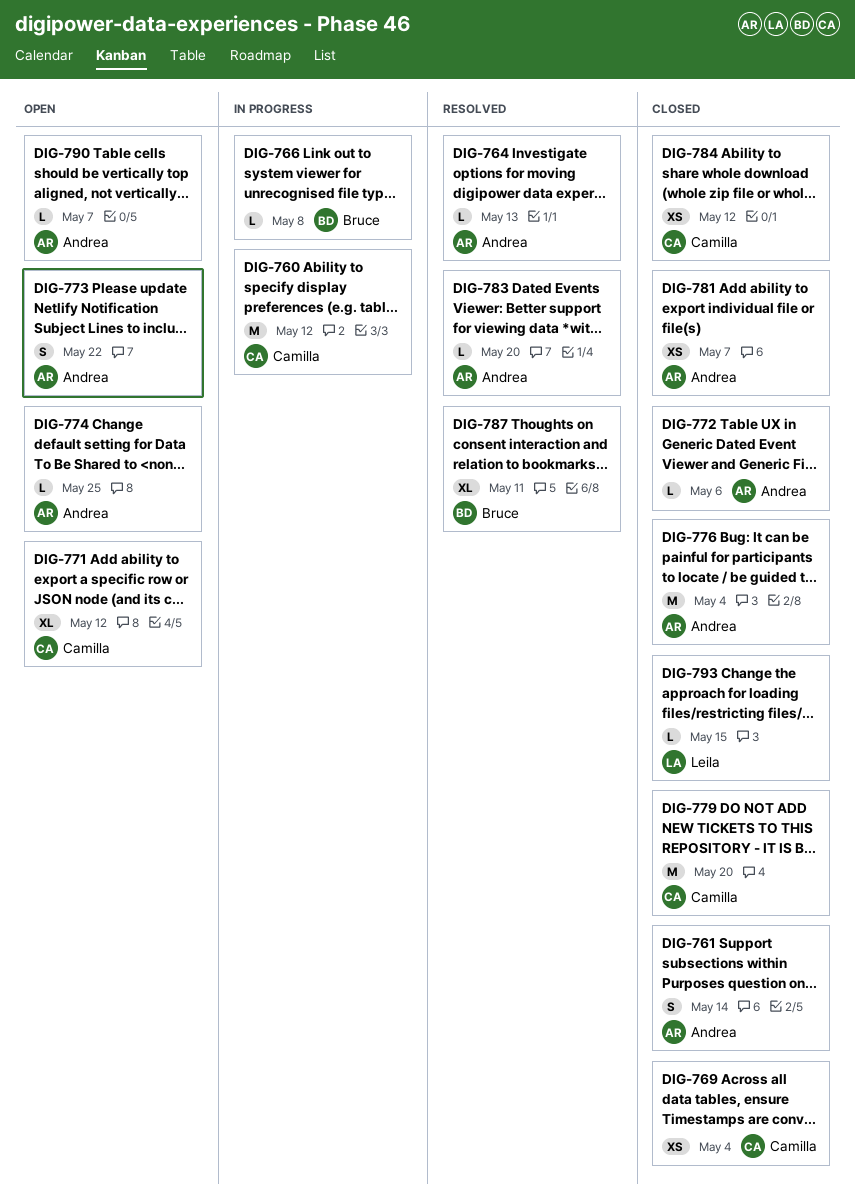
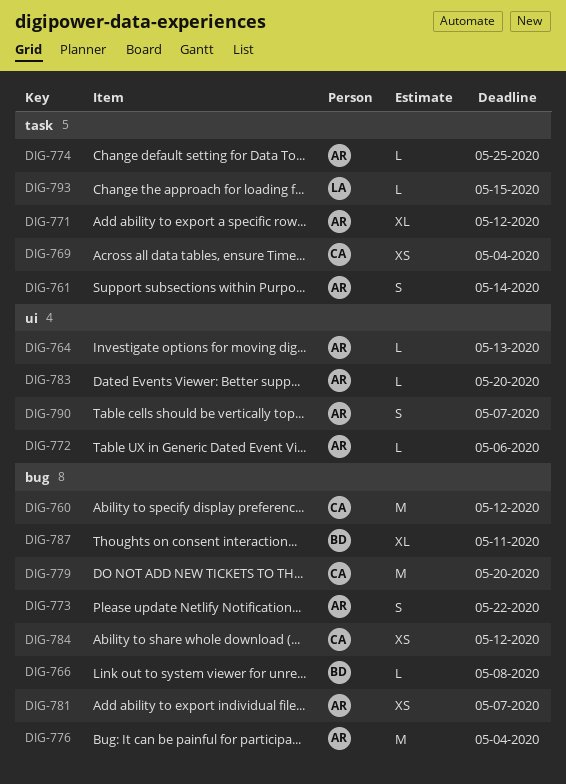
DIG-771, owner: Camilla -> Andrea
DIG-790, estimate: L -> S

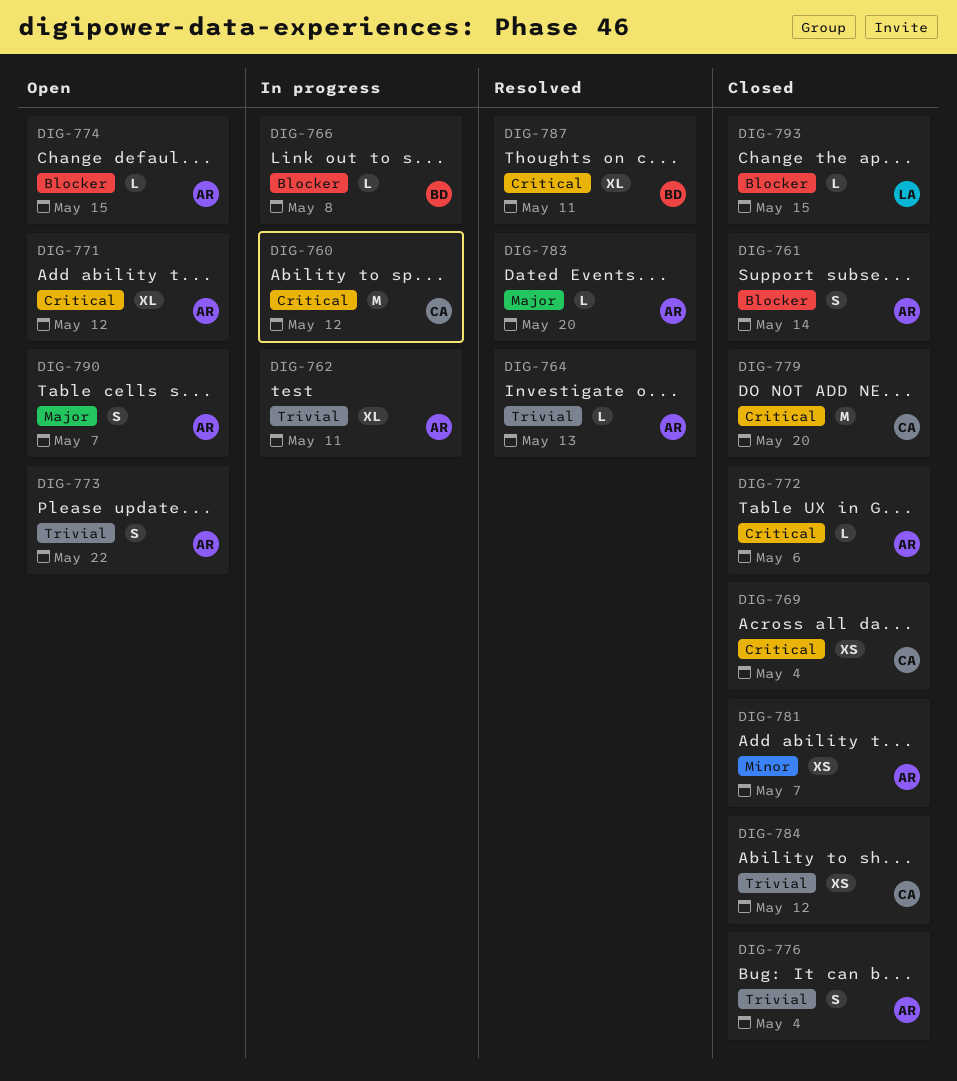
DIG-762: none -> present
DIG-774, due: May 25 -> May 15
DIG-776, estimate: M -> S

